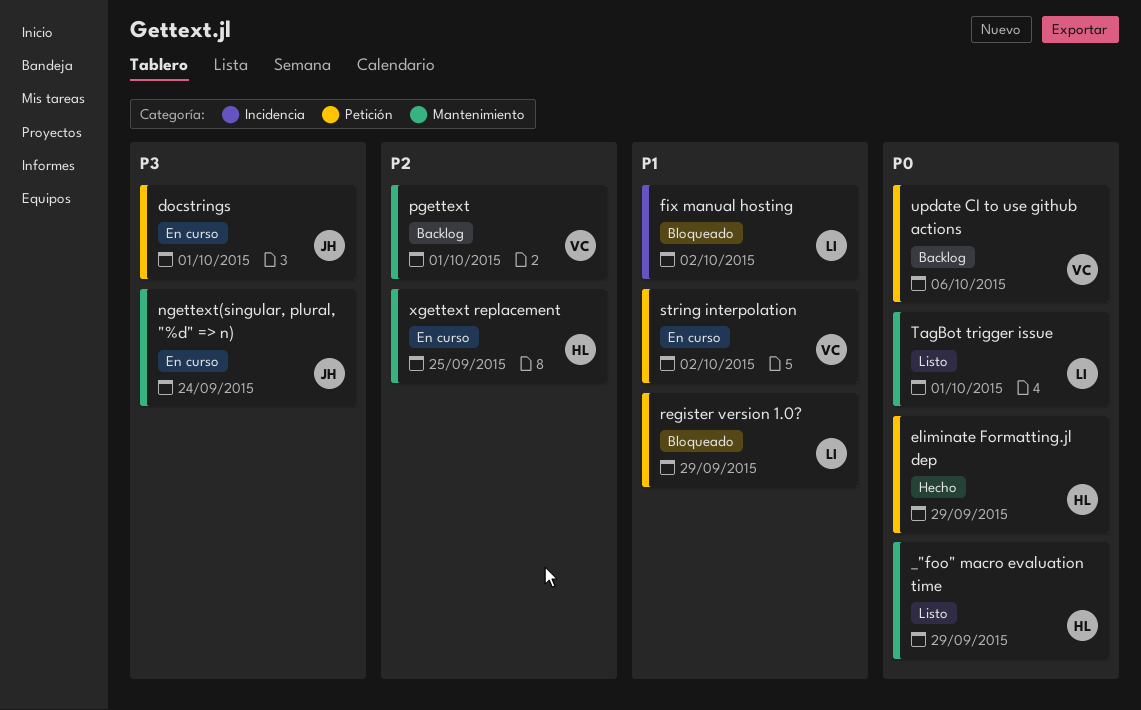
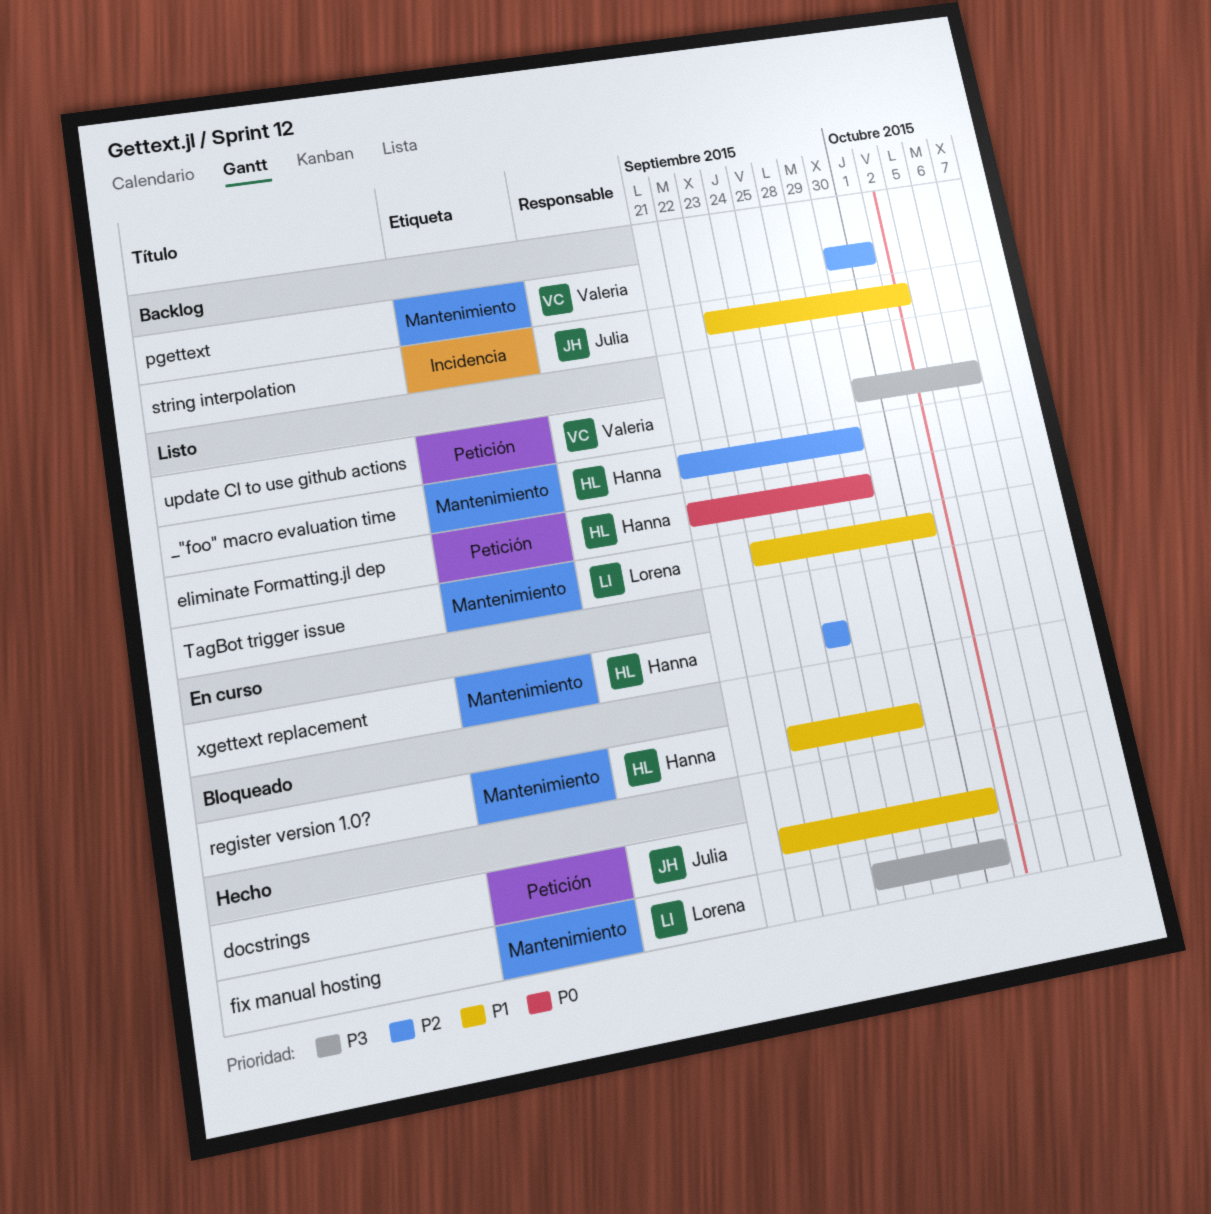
_"foo" macro evaluation time, priority: P0 -> P2
docstrings, status: En curso -> Hecho
docstrings, priority: P3 -> P1
eliminate Formatting.jl dep, status: Hecho -> Listo
fix manual hosting, status: Bloqueado -> Hecho
fix manual hosting, priority: P1 -> P3
fix manual hosting, label: Incidencia -> Mantenimiento
fix manual hosting, due: Oct 2 -> Oct 1
ngettext(singular, plural, "%d" => n): present -> none
register version 1.0?, owner: Lorena -> Hanna
register version 1.0?, label: Petición -> Mantenimiento
string interpolation, status: En curso -> Backlog
string interpolation, owner: Valeria -> Julia
string interpolation, label: Petición -> Incidencia
TagBot trigger issue, priority: P0 -> P1
update CI to use github actions, status: Backlog -> Listo
update CI to use github actions, priority: P0 -> P3

